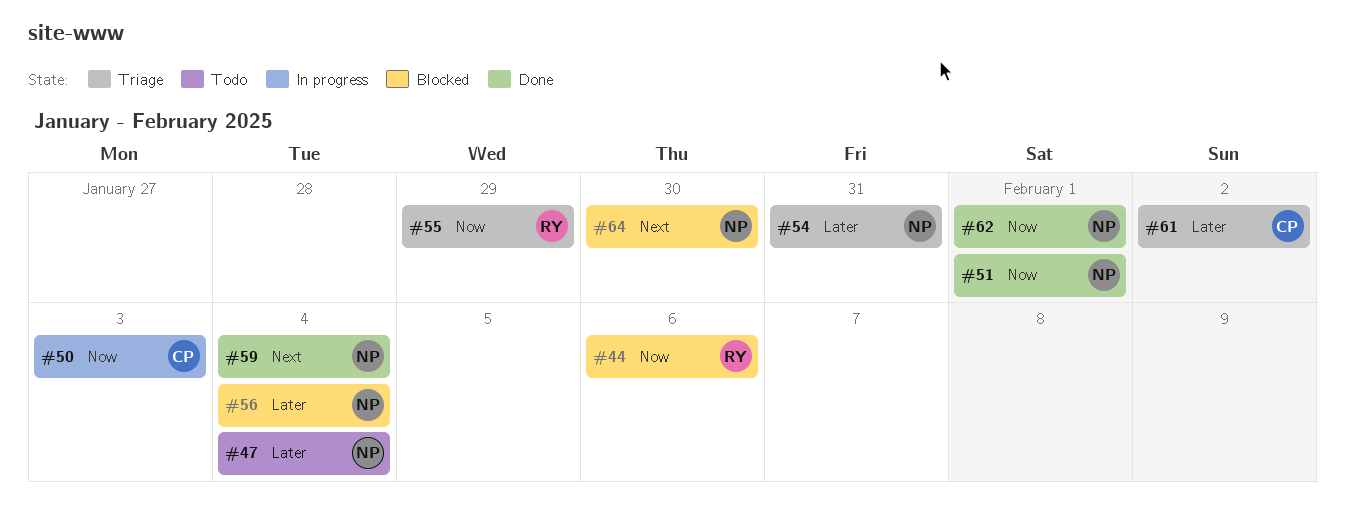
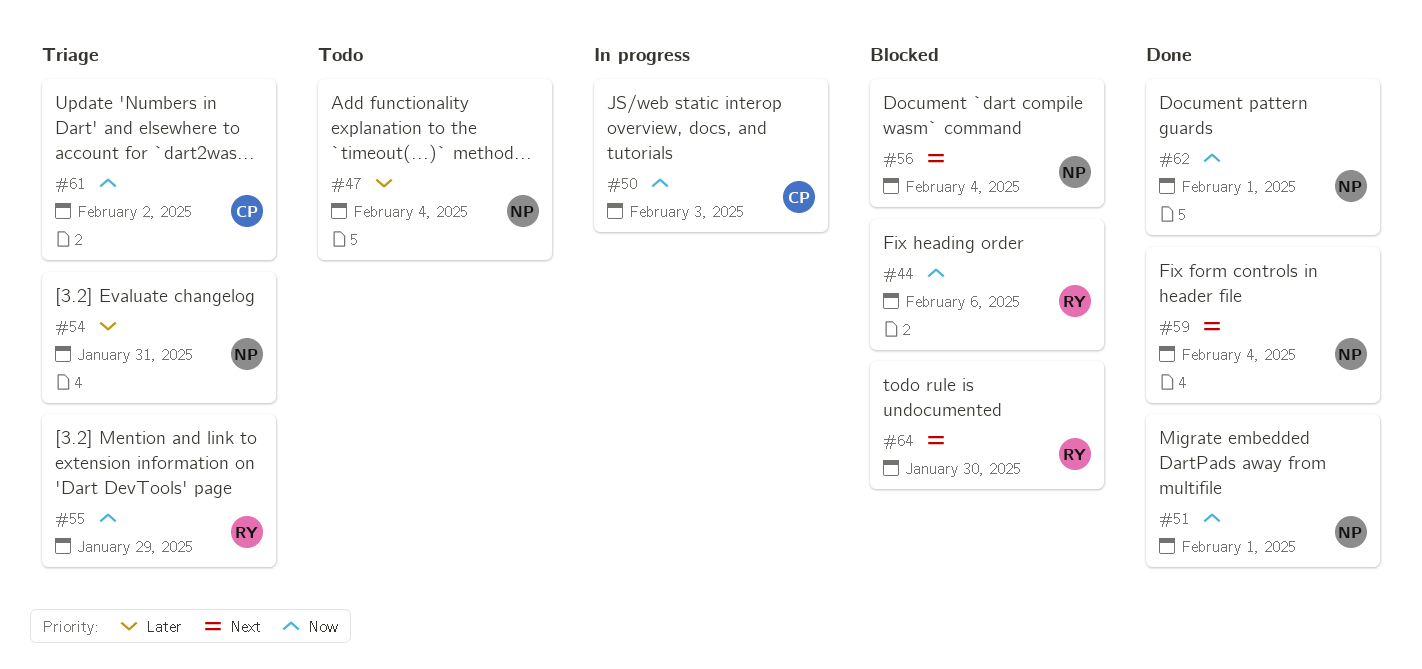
#56, priority: Later -> Next
#61, priority: Later -> Now
#64, owner: NP -> RY

